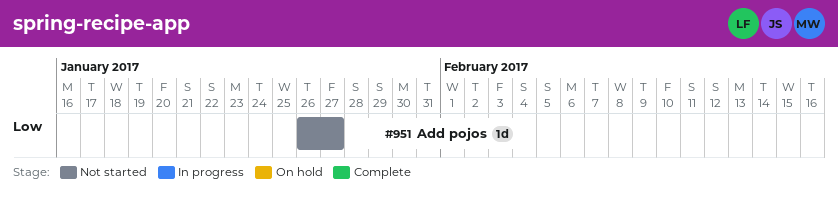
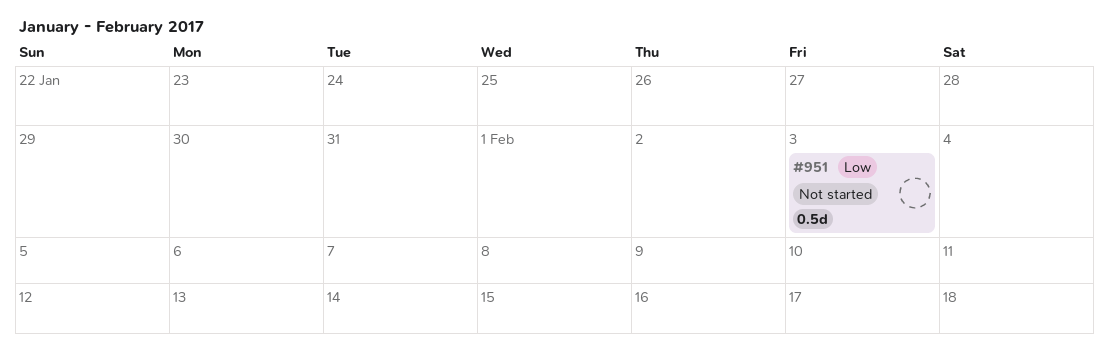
#951, estimate: 1d -> 0.5d
#951, due: Jan 27 -> Feb 3

